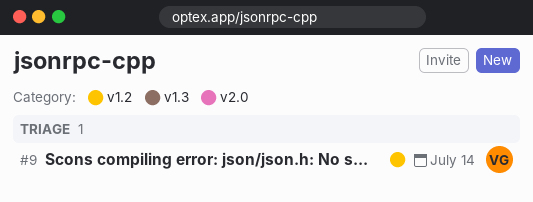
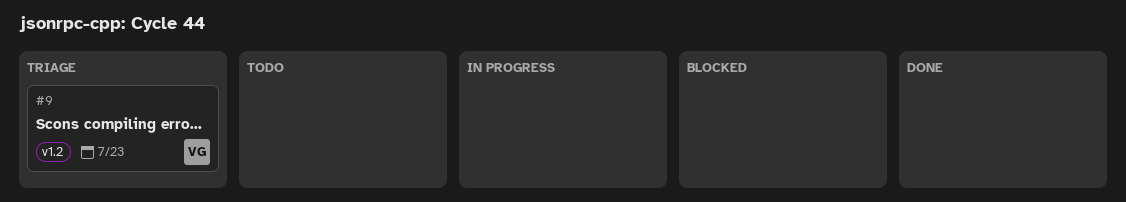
#9, due: Jul 14 -> Jul 23

